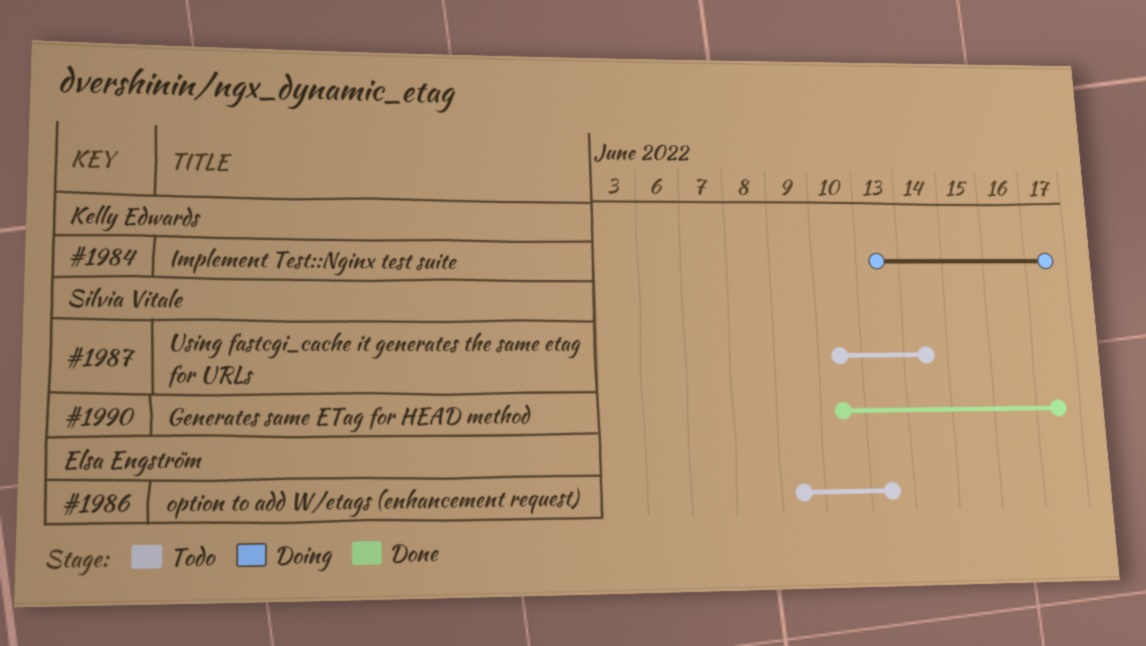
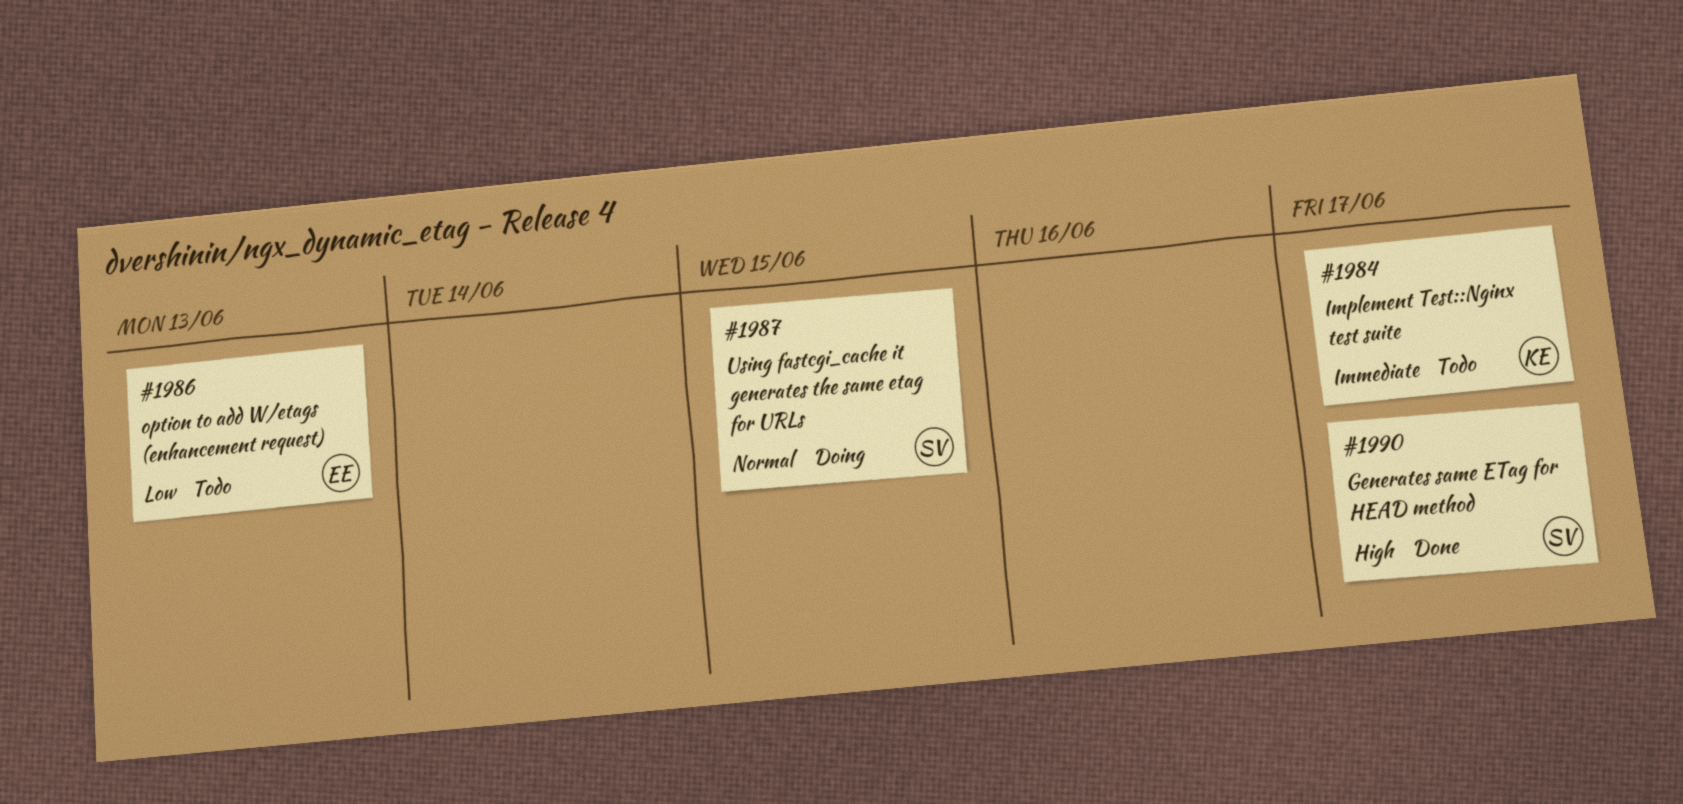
#1984, status: Doing -> Todo
#1987, status: Todo -> Doing
#1987, due: Jun 14 -> Jun 15

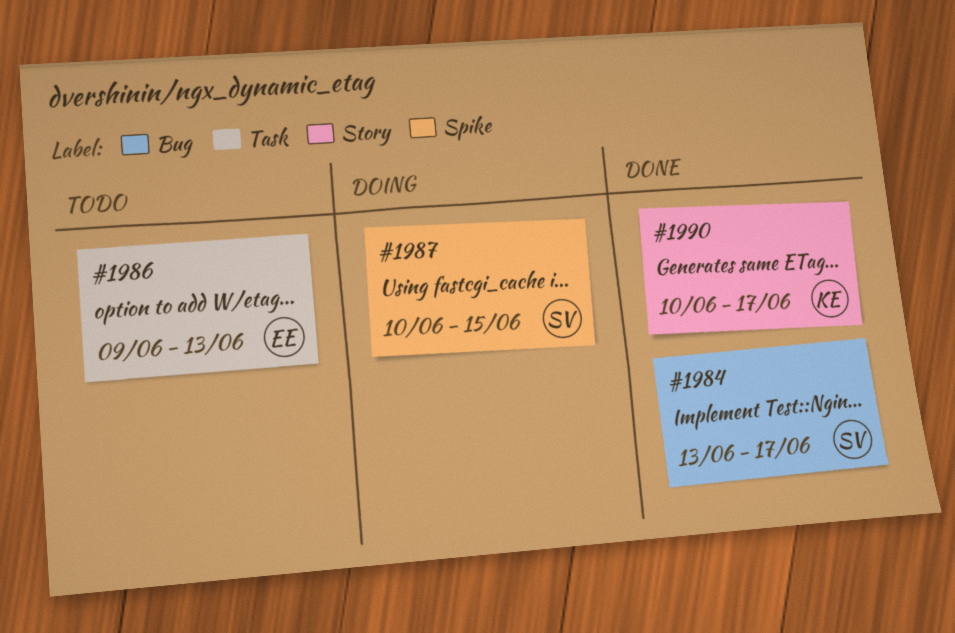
#1984, status: Todo -> Done
#1984, owner: KE -> SV
#1990, owner: SV -> KE

